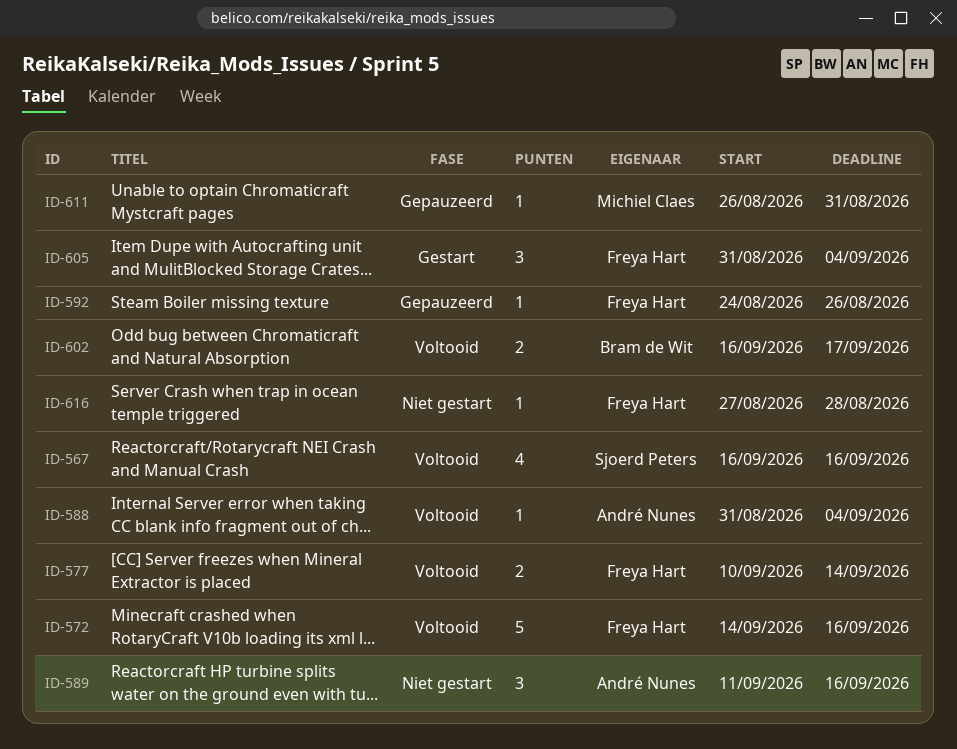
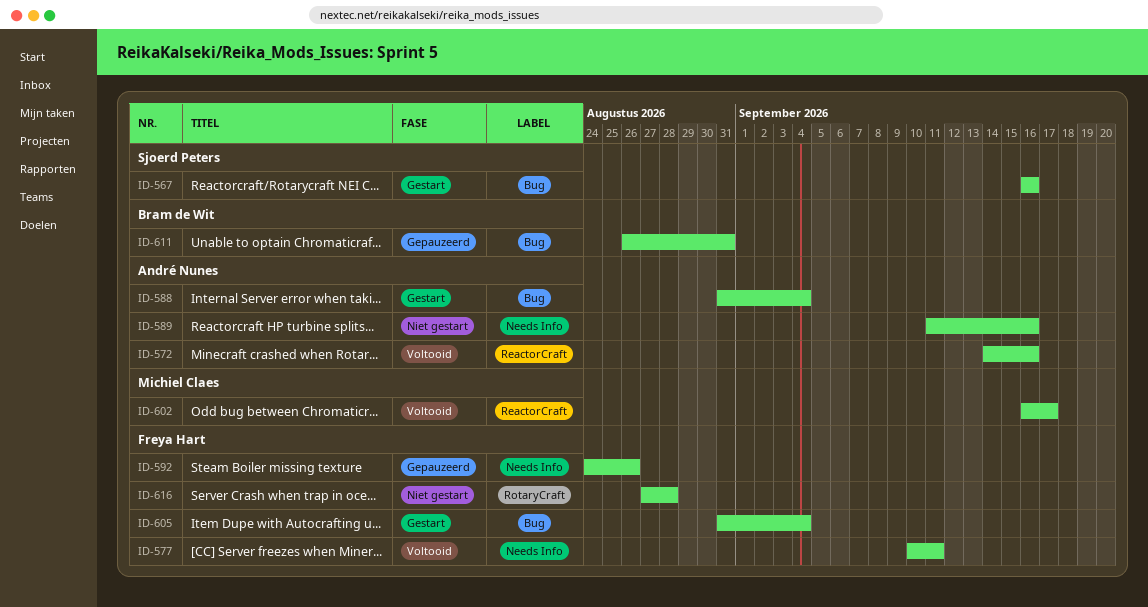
ID-567, status: Voltooid -> Gestart
ID-572, owner: Freya Hart -> André Nunes
ID-577, due: Sep 14 -> Sep 11
ID-588, status: Voltooid -> Gestart
ID-602, owner: Bram de Wit -> Michiel Claes
ID-611, owner: Michiel Claes -> Bram de Wit

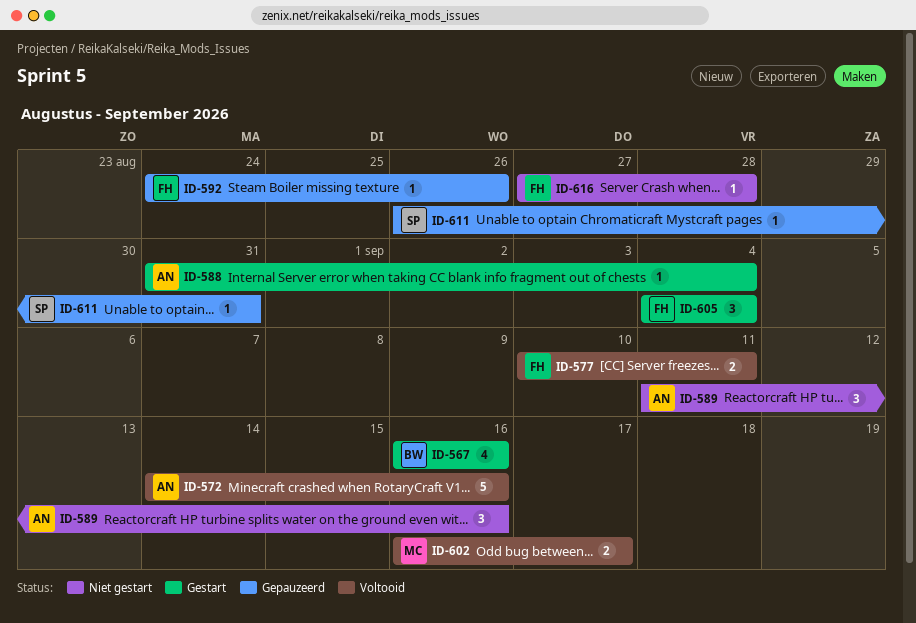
ID-567, owner: Sjoerd Peters -> Bram de Wit
ID-605, start: Aug 31 -> Sep 4
ID-611, owner: Bram de Wit -> Sjoerd Peters

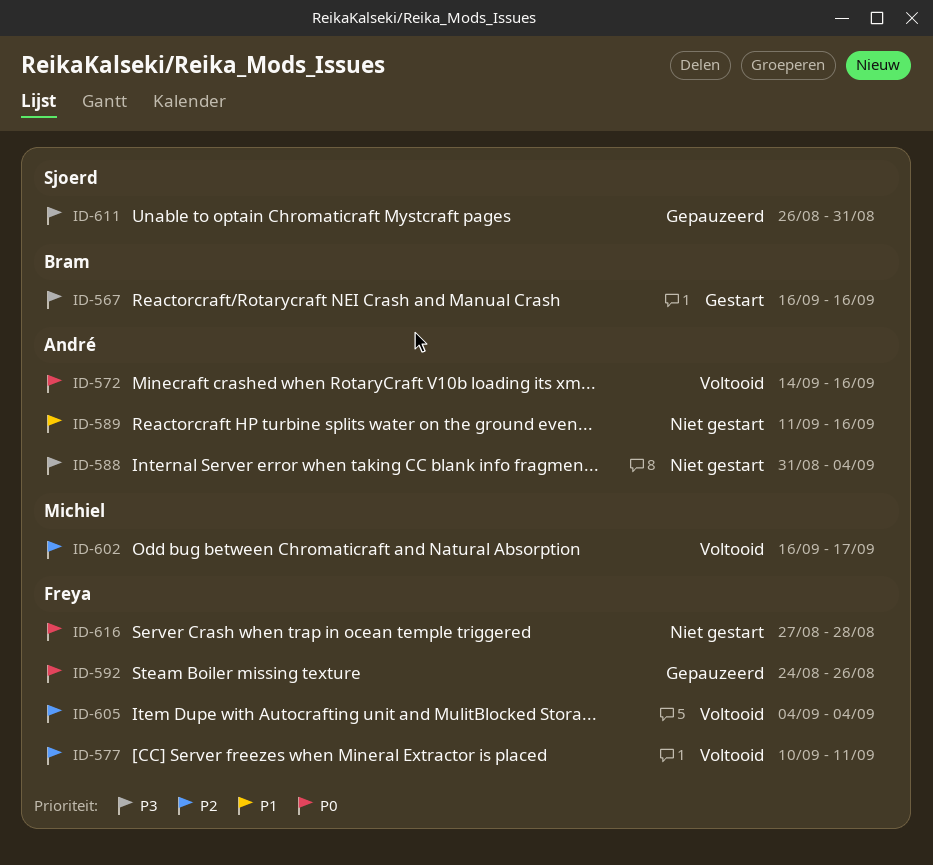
ID-588, status: Gestart -> Niet gestart
ID-605, status: Gestart -> Voltooid

